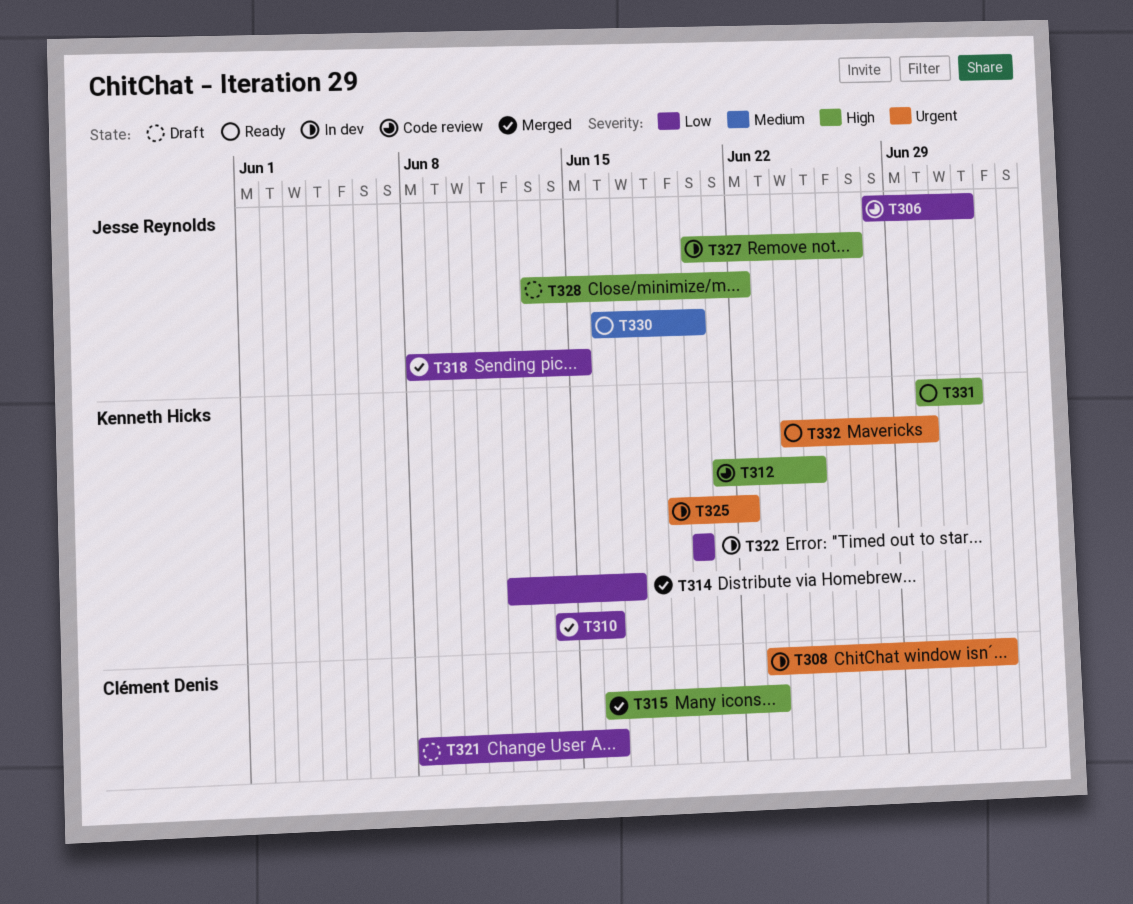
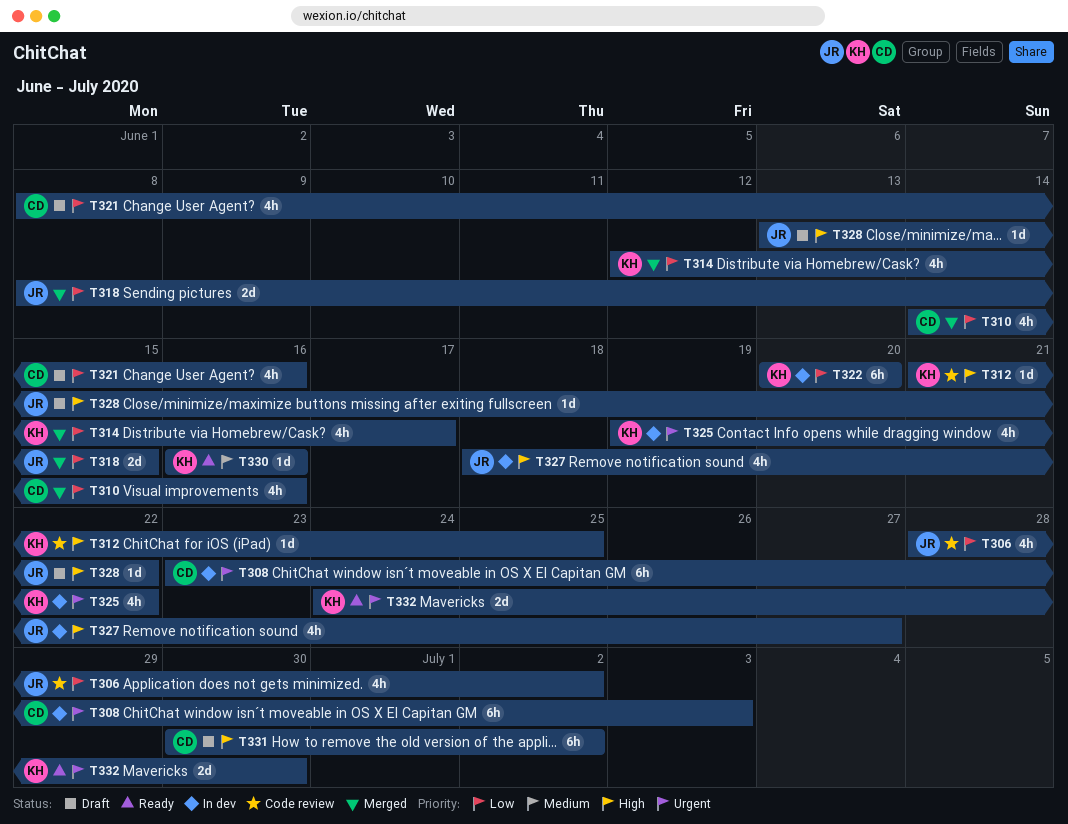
T310, owner: Kenneth Hicks -> Clément Denis
T315: present -> none
T327, start: Jun 20 -> Jun 18
T330, owner: Jesse Reynolds -> Kenneth Hicks
T330, due: Jun 20 -> Jun 16
T331, status: Ready -> Draft
T331, owner: Kenneth Hicks -> Clément Denis

